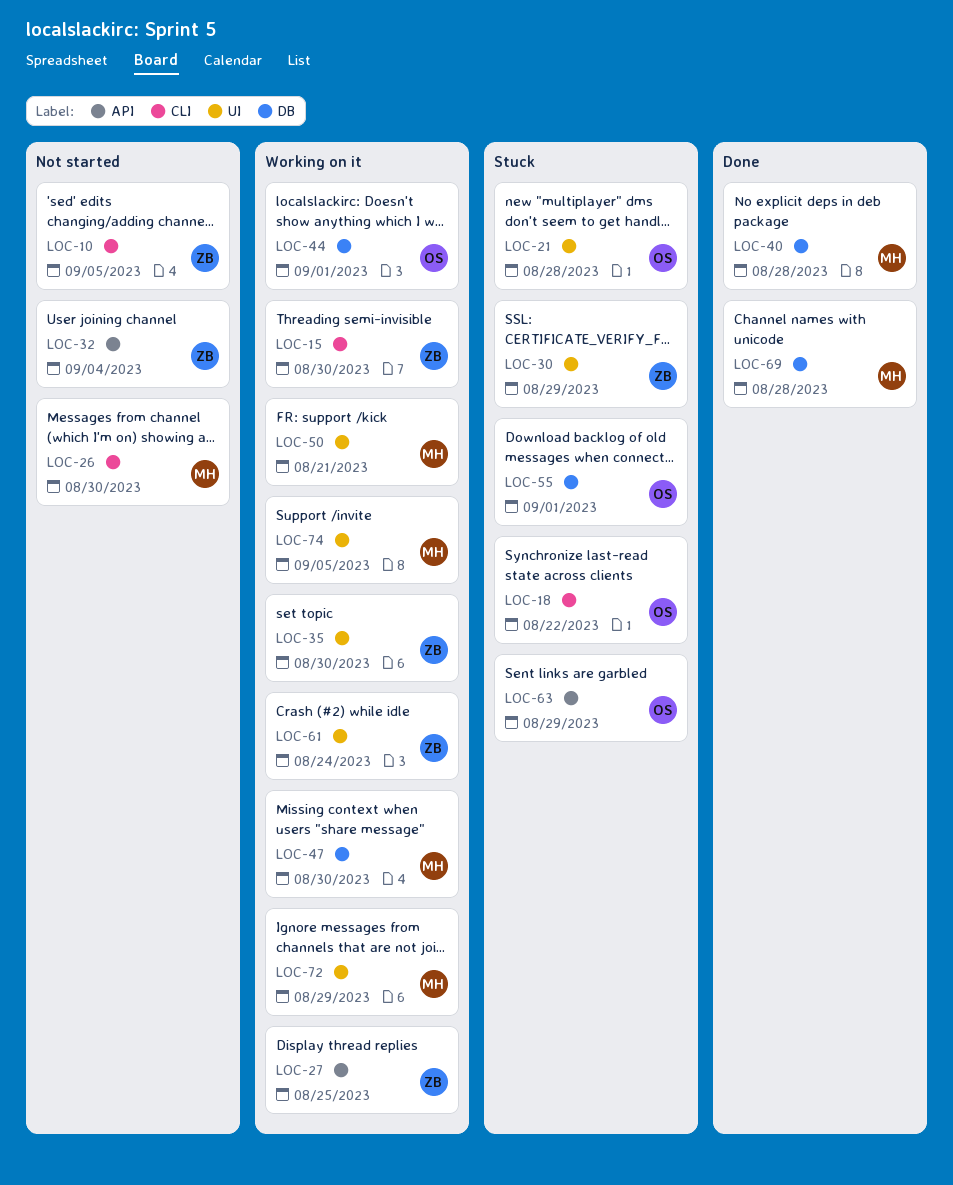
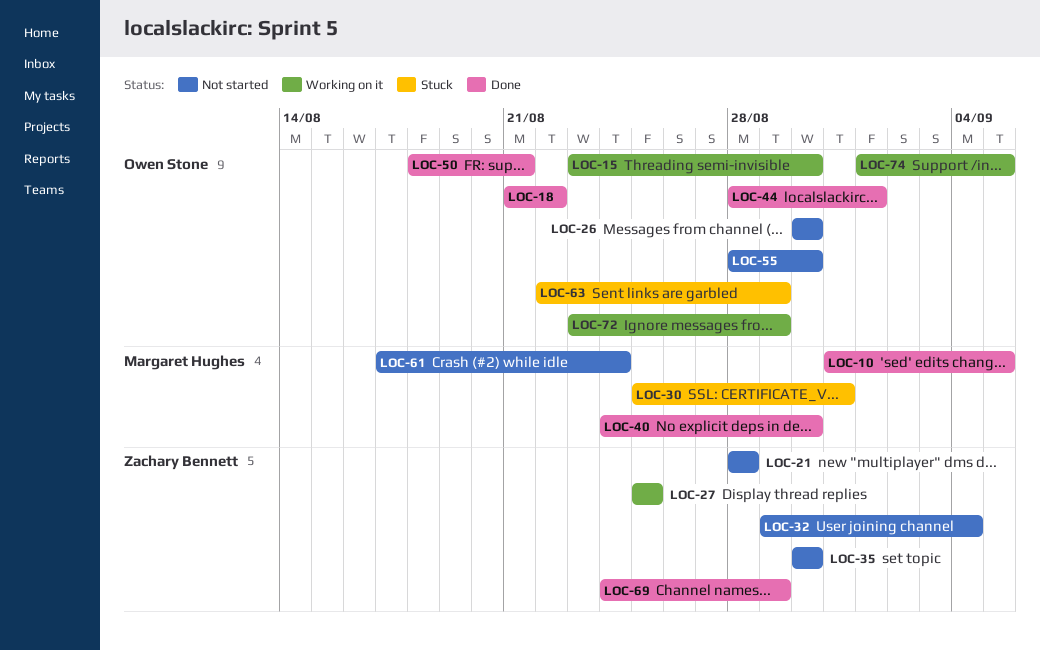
LOC-10, status: Not started -> Done
LOC-10, owner: Zachary Bennett -> Margaret Hughes
LOC-15, owner: Zachary Bennett -> Owen Stone
LOC-18, status: Stuck -> Done
LOC-21, status: Stuck -> Not started
LOC-21, owner: Owen Stone -> Zachary Bennett
LOC-26, owner: Margaret Hughes -> Owen Stone
LOC-30, owner: Zachary Bennett -> Margaret Hughes
LOC-30, due: Aug 29 -> Aug 31
LOC-35, status: Working on it -> Not started
LOC-40, due: Aug 28 -> Aug 30
LOC-44, status: Working on it -> Done
LOC-47: present -> none
LOC-50, status: Working on it -> Done
LOC-50, owner: Margaret Hughes -> Owen Stone
LOC-55, status: Stuck -> Not started
LOC-55, due: Sep 1 -> Aug 30
LOC-61, status: Working on it -> Not started
LOC-61, owner: Zachary Bennett -> Margaret Hughes
LOC-69, owner: Margaret Hughes -> Zachary Bennett
LOC-69, due: Aug 28 -> Aug 29
LOC-72, owner: Margaret Hughes -> Owen Stone
LOC-74, owner: Margaret Hughes -> Owen Stone

